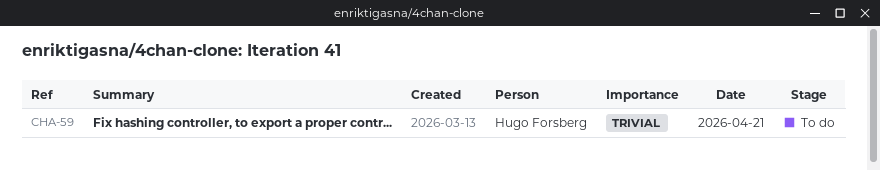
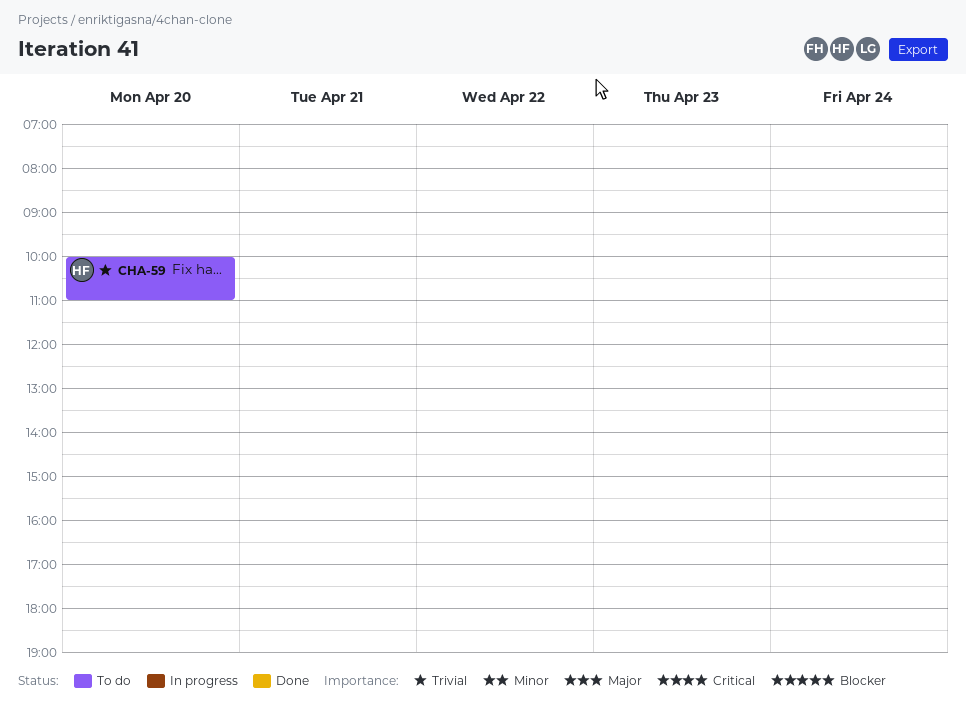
CHA-59, day: Apr 21 -> Apr 20

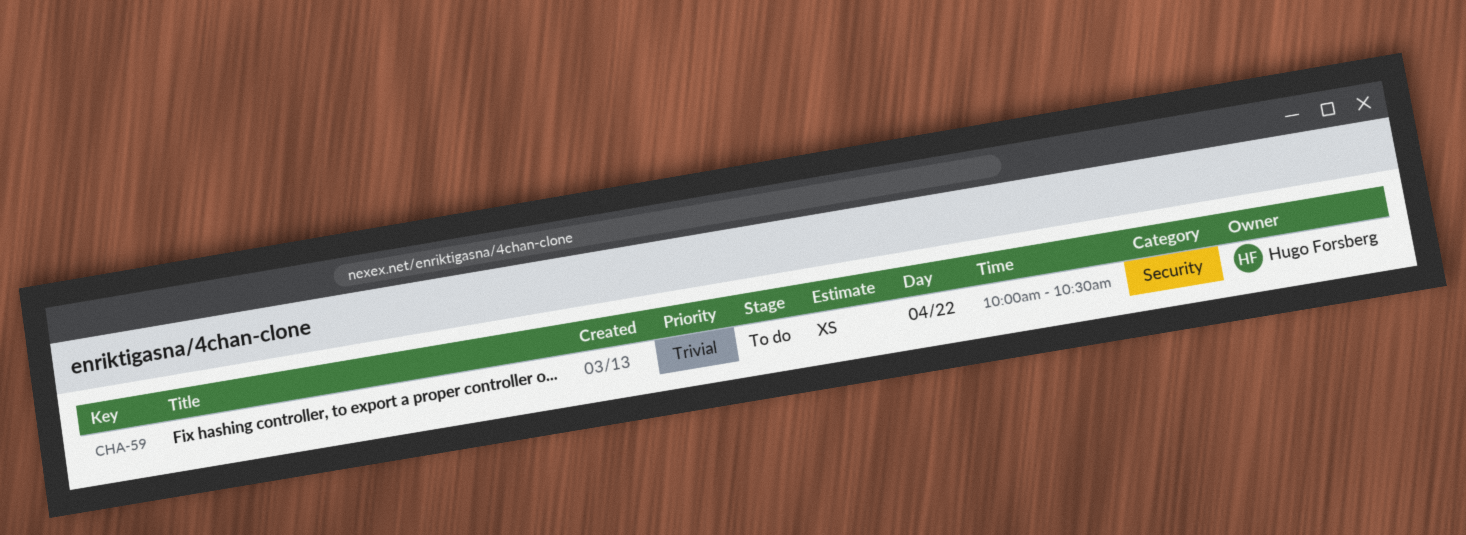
CHA-59, day: Apr 20 -> Apr 22
CHA-59, ends: 11:00 -> 10:30

